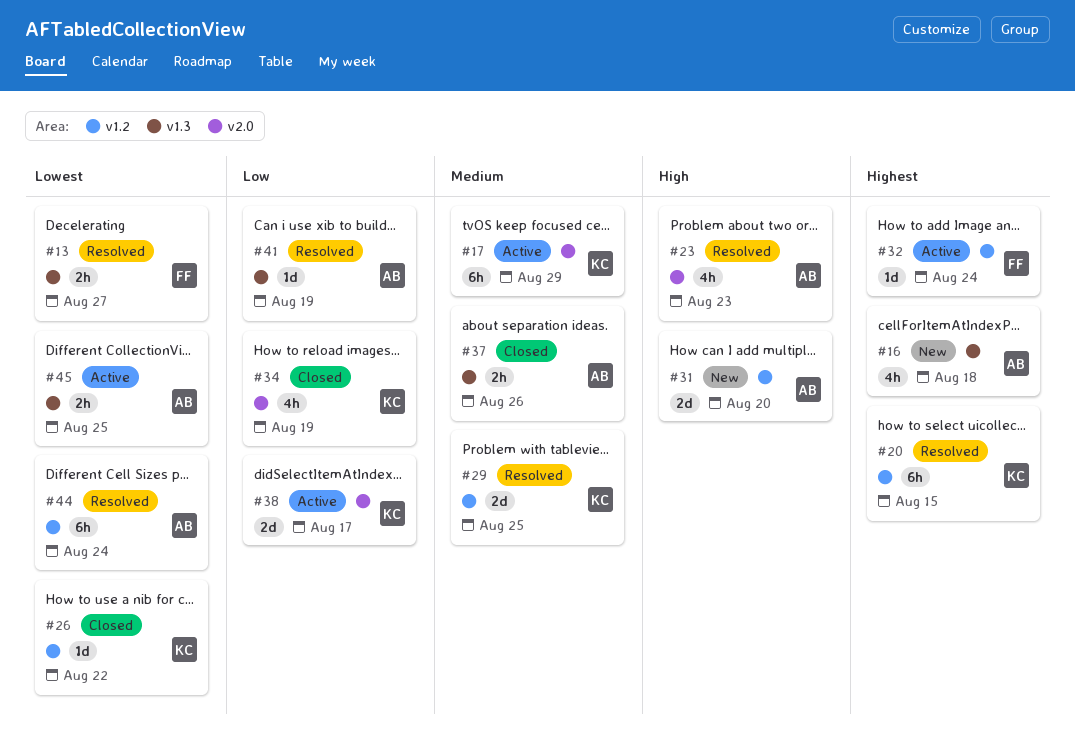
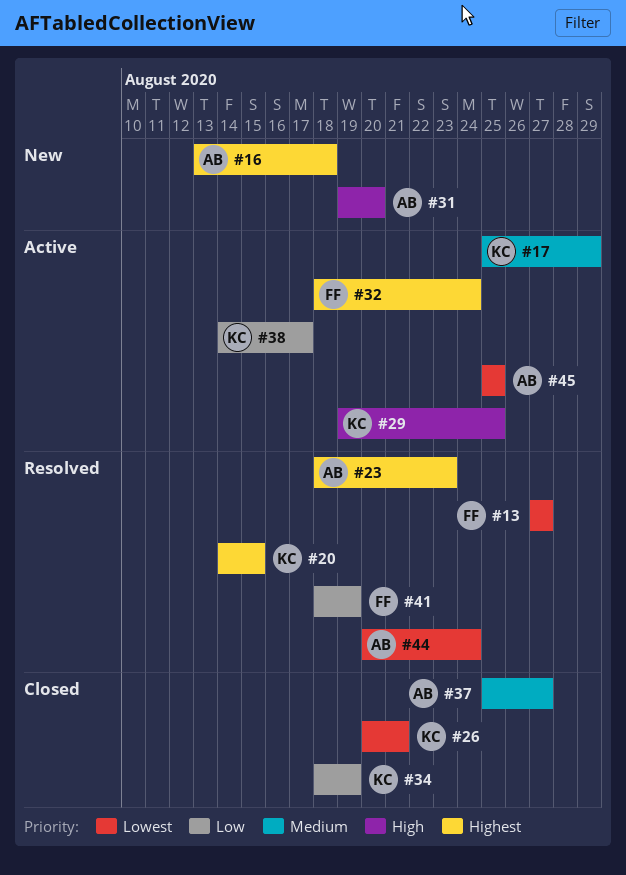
#23, priority: High -> Highest
#26, due: Aug 22 -> Aug 21
#29, status: Resolved -> Active
#29, priority: Medium -> High
#37, due: Aug 26 -> Aug 27
#41, owner: AB -> FF

